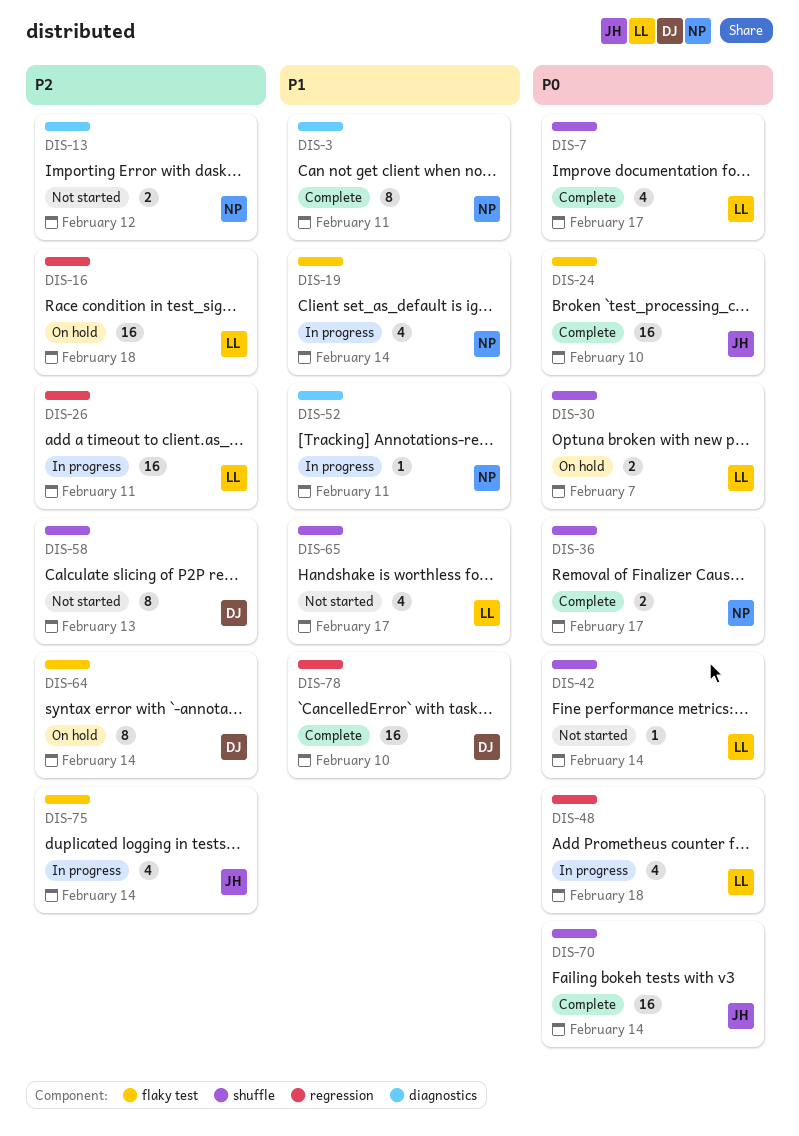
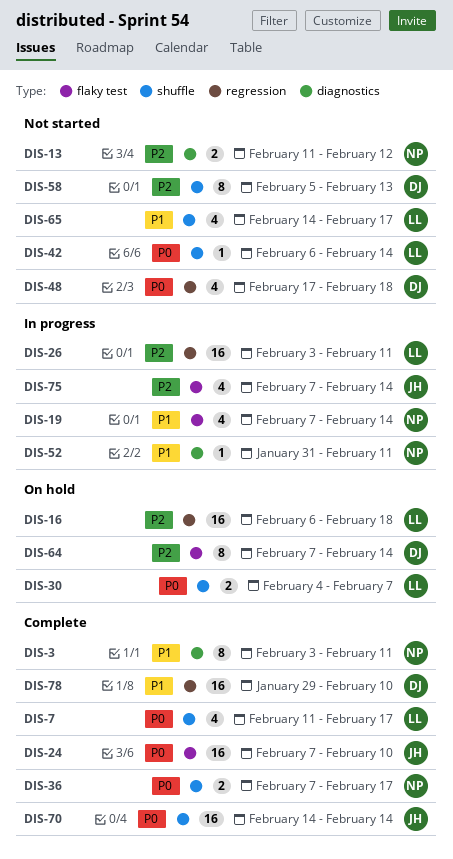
DIS-48, status: In progress -> Not started
DIS-48, owner: LL -> DJ

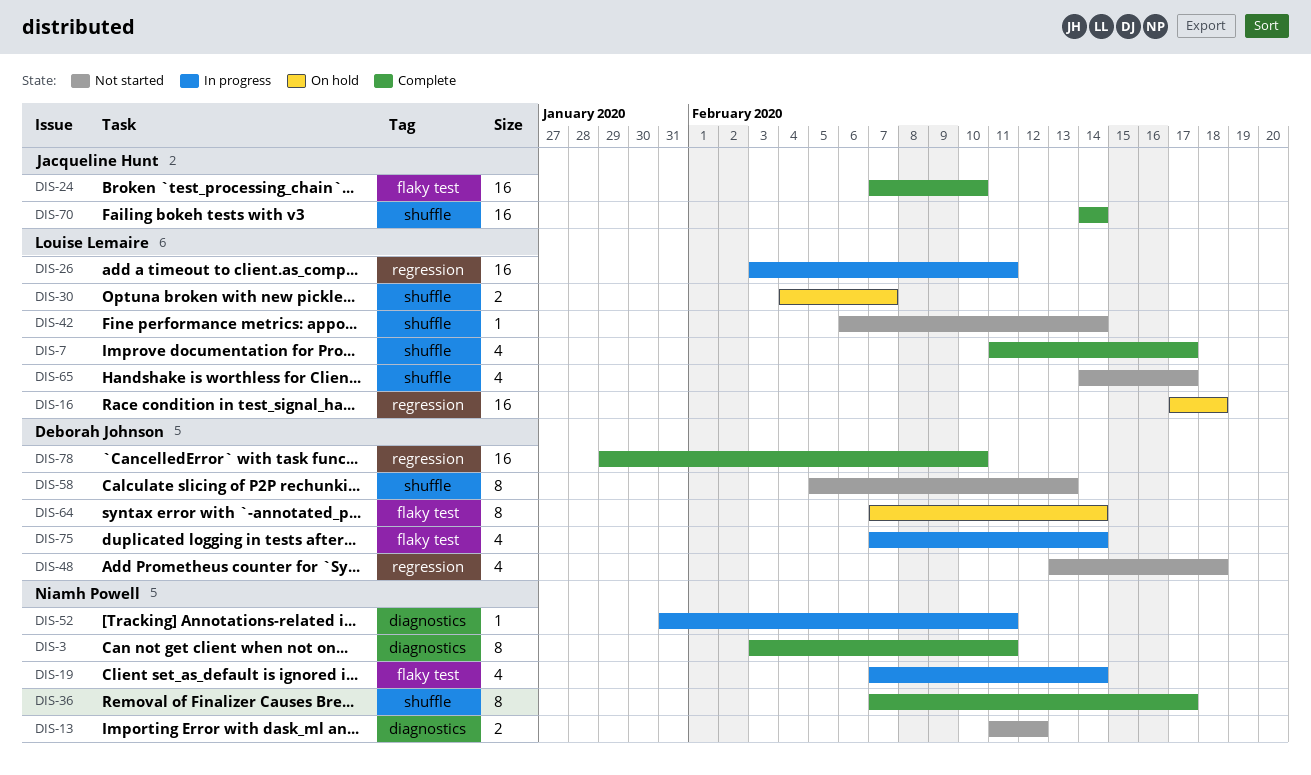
DIS-16, start: Feb 6 -> Feb 17
DIS-36, estimate: 2 -> 8
DIS-48, start: Feb 17 -> Feb 13
DIS-75, owner: Jacqueline Hunt -> Deborah Johnson

